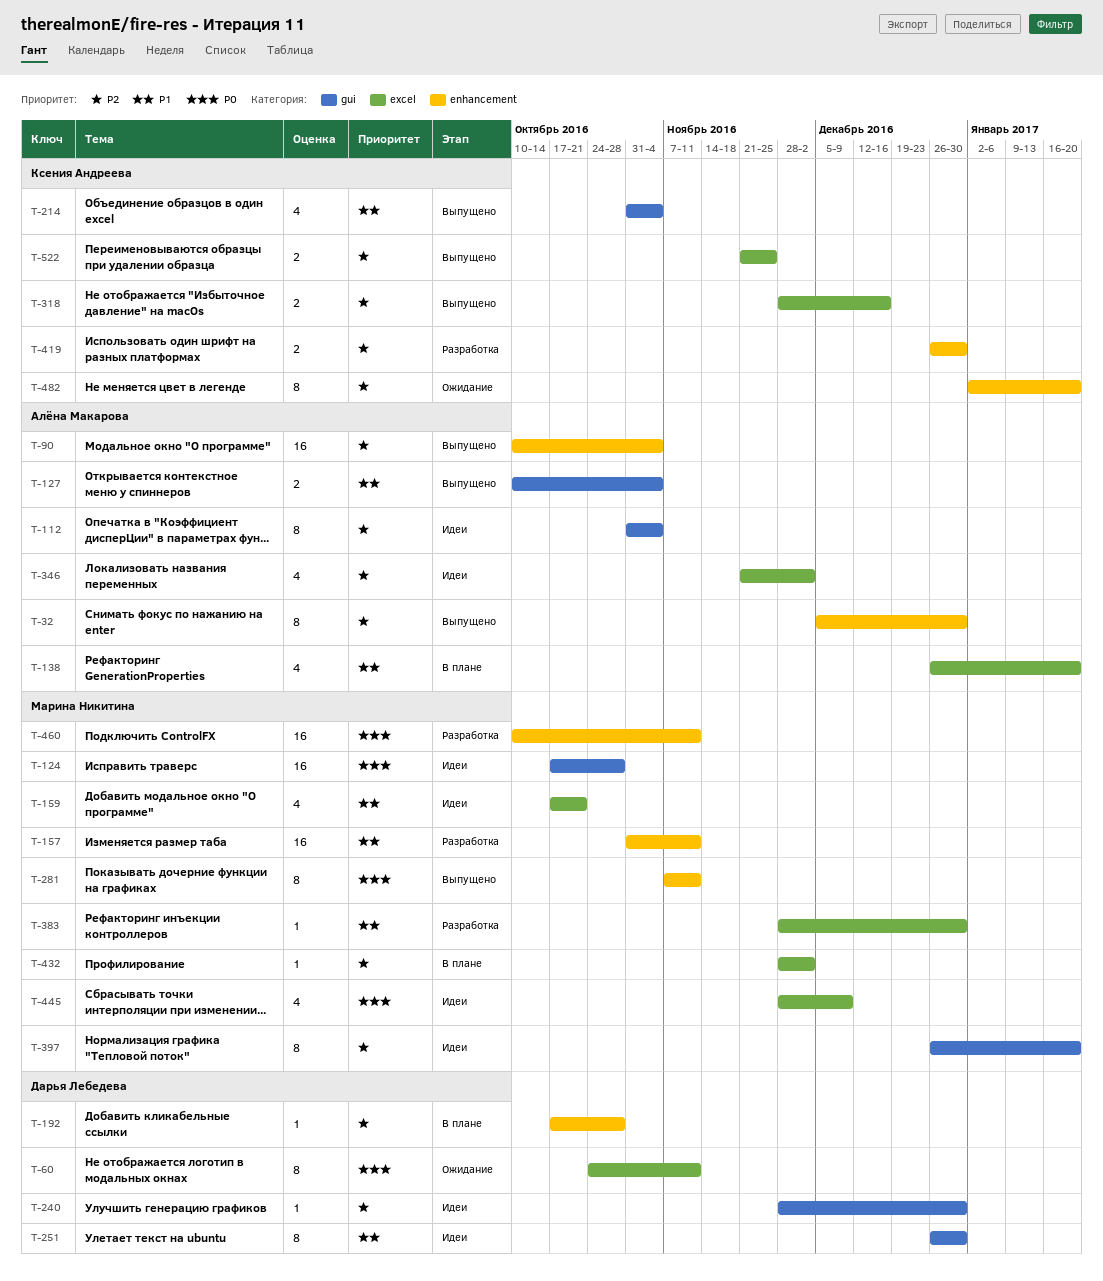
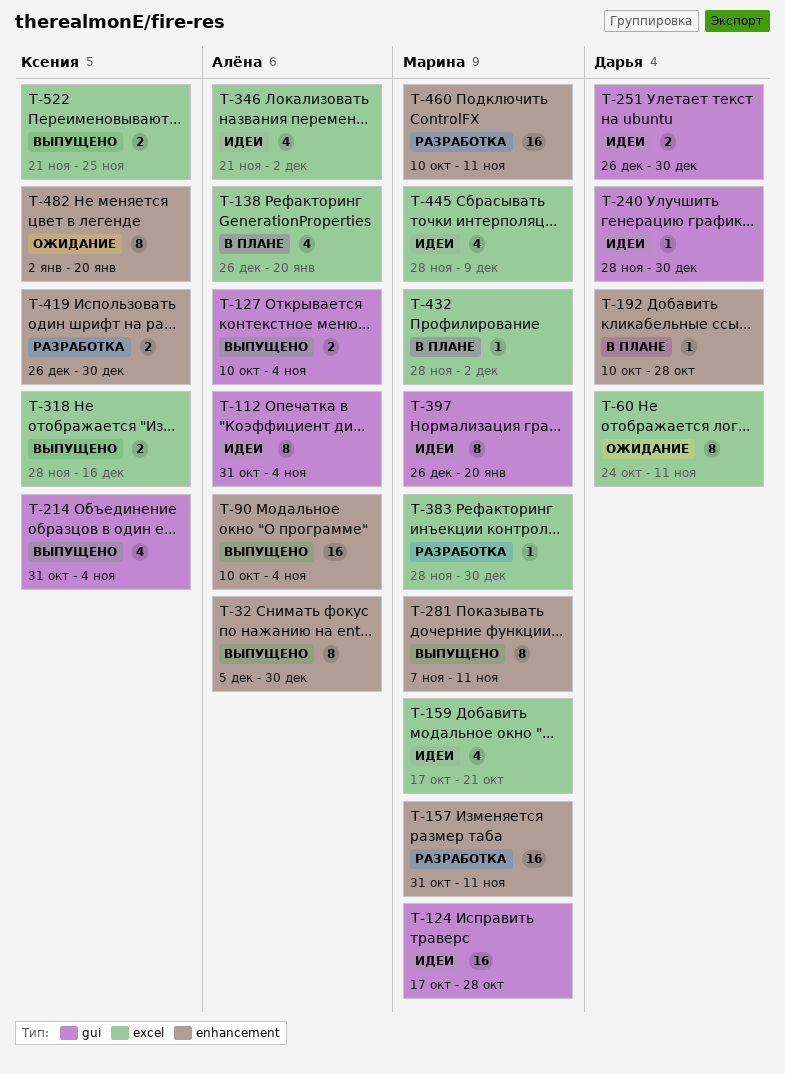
T-192, start: Oct 17 -> Oct 10
T-251, estimate: 8 -> 2

